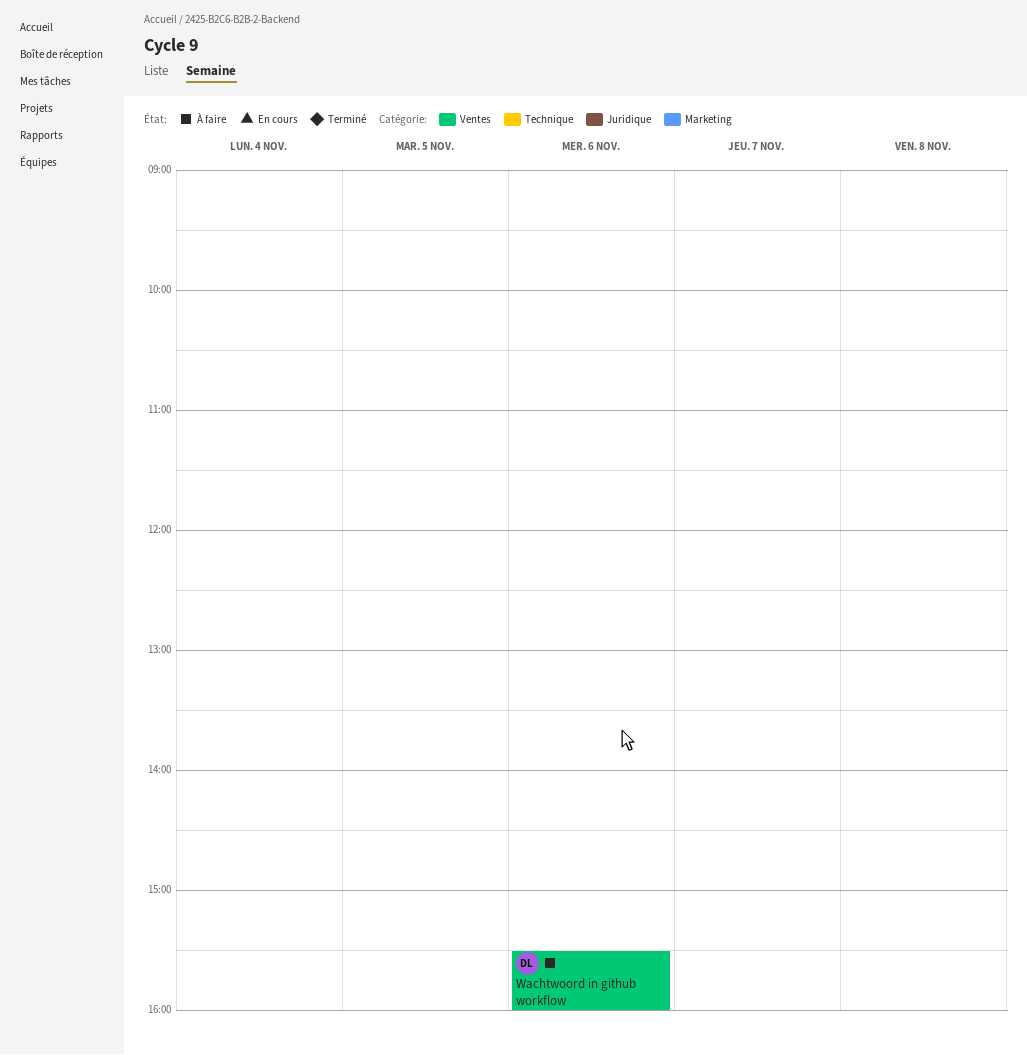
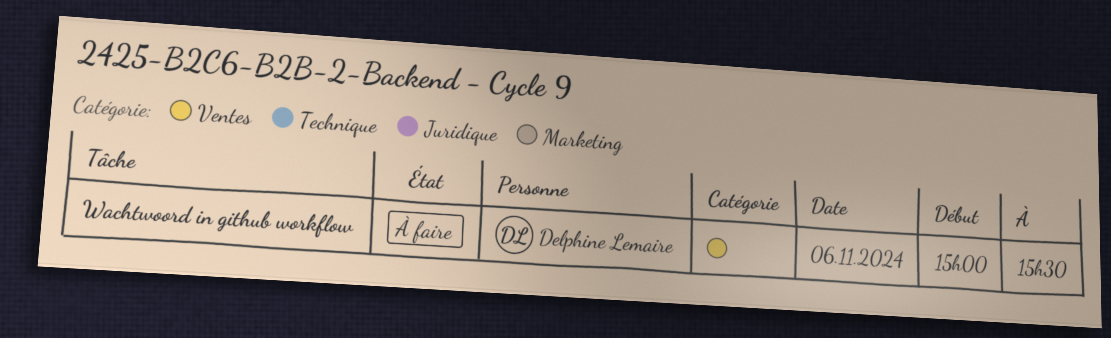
Wachtwoord in github workflow, begins: 15:30 -> 15:00
Wachtwoord in github workflow, ends: 16:00 -> 15:30

